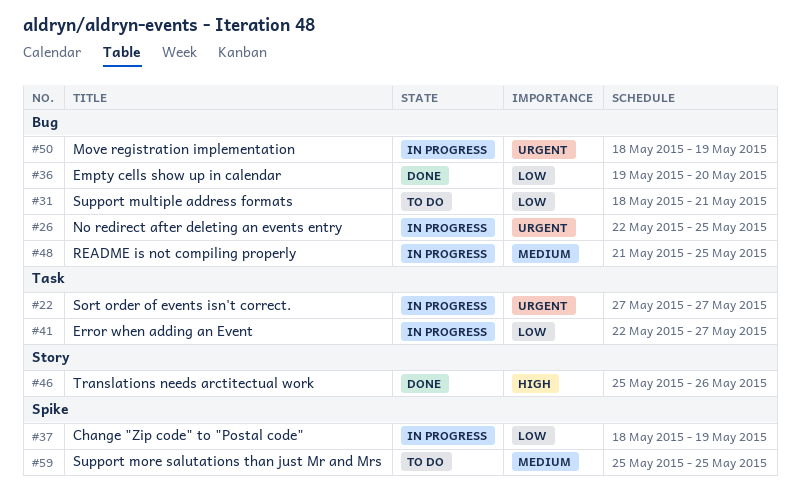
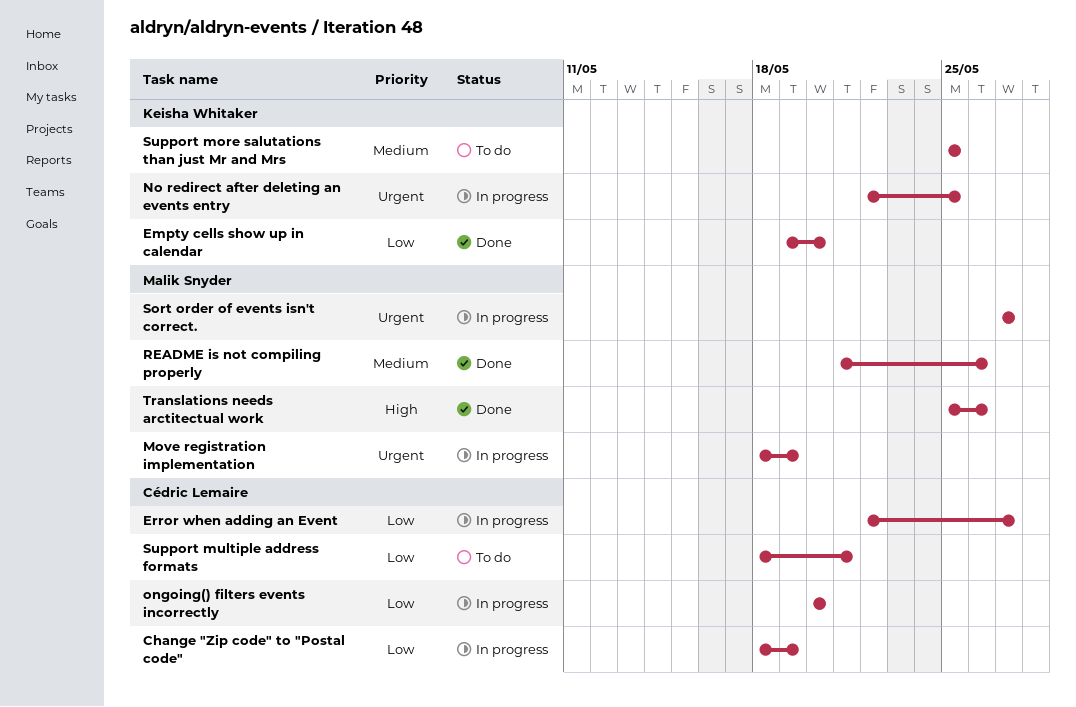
ongoing() filters events incorrectly: none -> present
README is not compiling properly, status: In progress -> Done
README is not compiling properly, due: May 25 -> May 26

